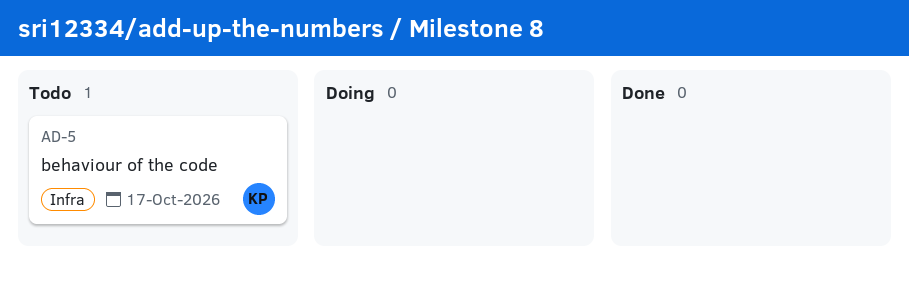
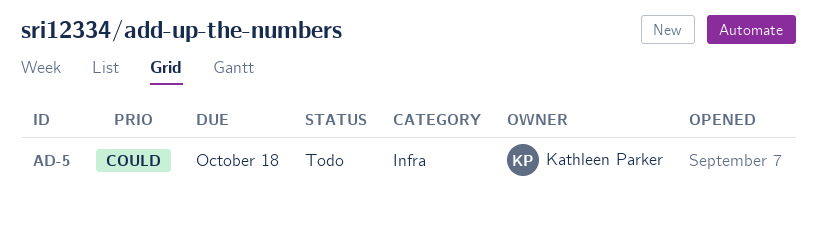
AD-5, due: Oct 17 -> Oct 18

